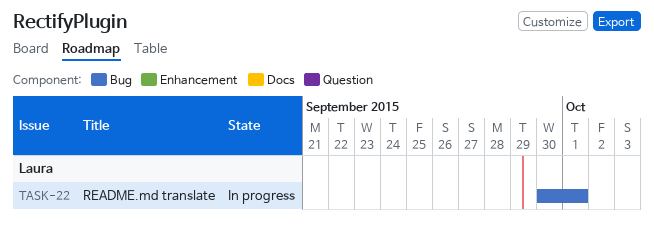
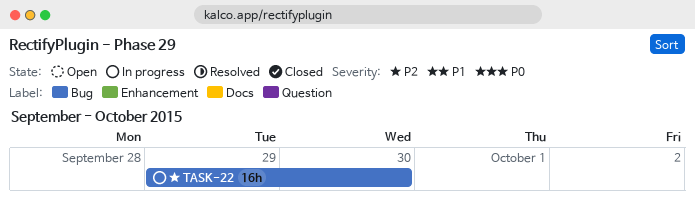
TASK-22, start: Sep 30 -> Sep 29
TASK-22, due: Oct 1 -> Sep 30

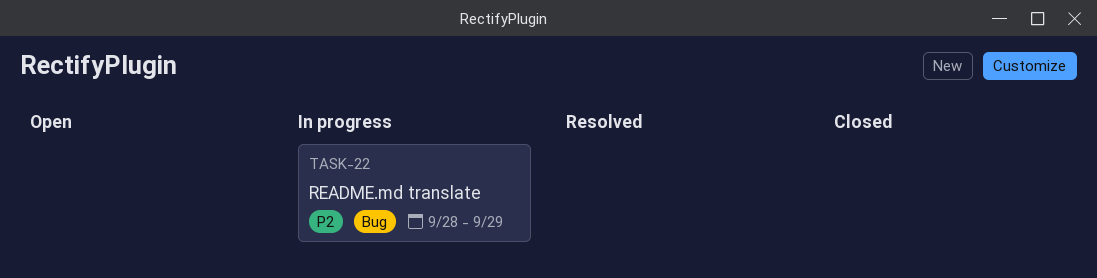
TASK-22, start: Sep 29 -> Sep 28
TASK-22, due: Sep 30 -> Sep 29

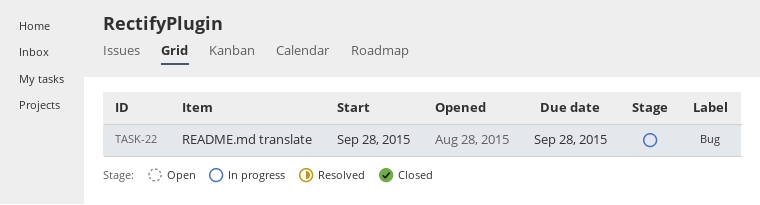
TASK-22, due: Sep 29 -> Sep 28

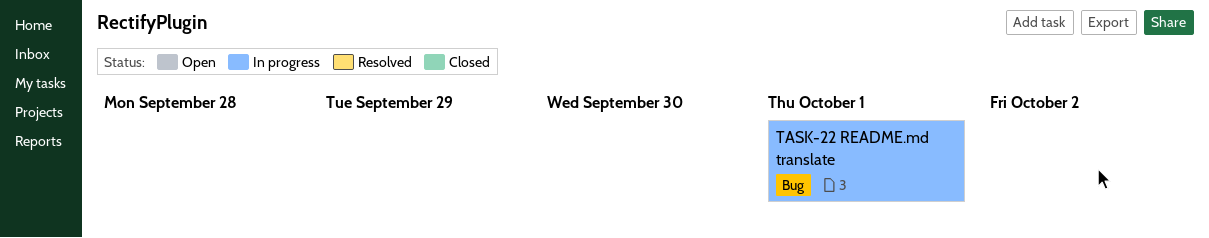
TASK-22, due: Sep 28 -> Oct 1

